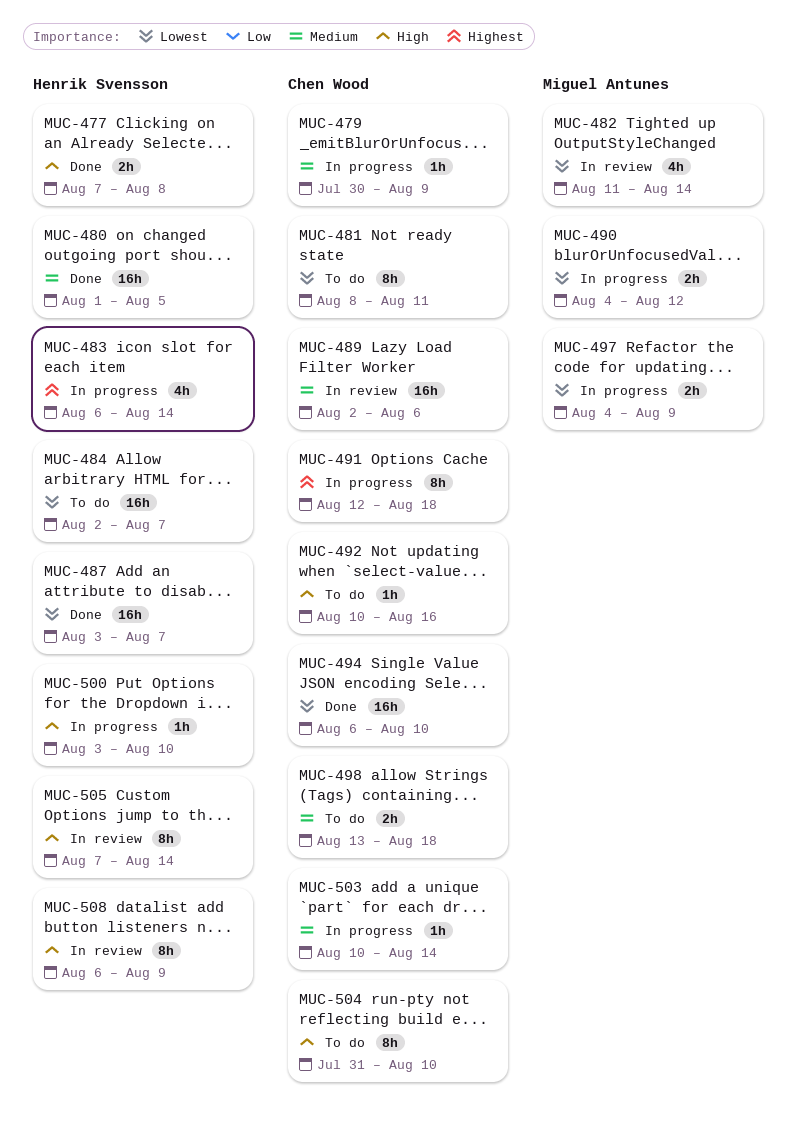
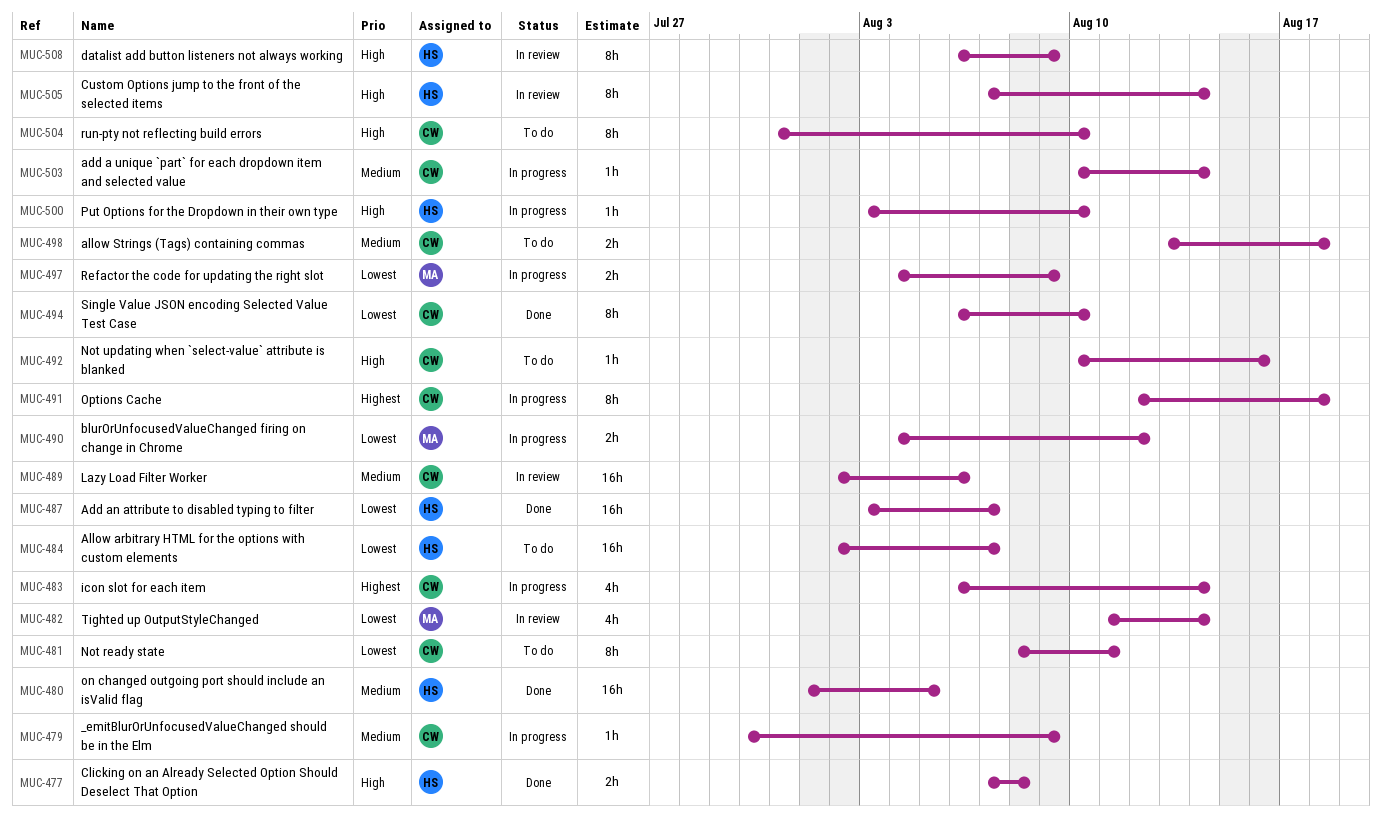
MUC-483, owner: Henrik Svensson -> Chen Wood
MUC-494, estimate: 16h -> 8h

